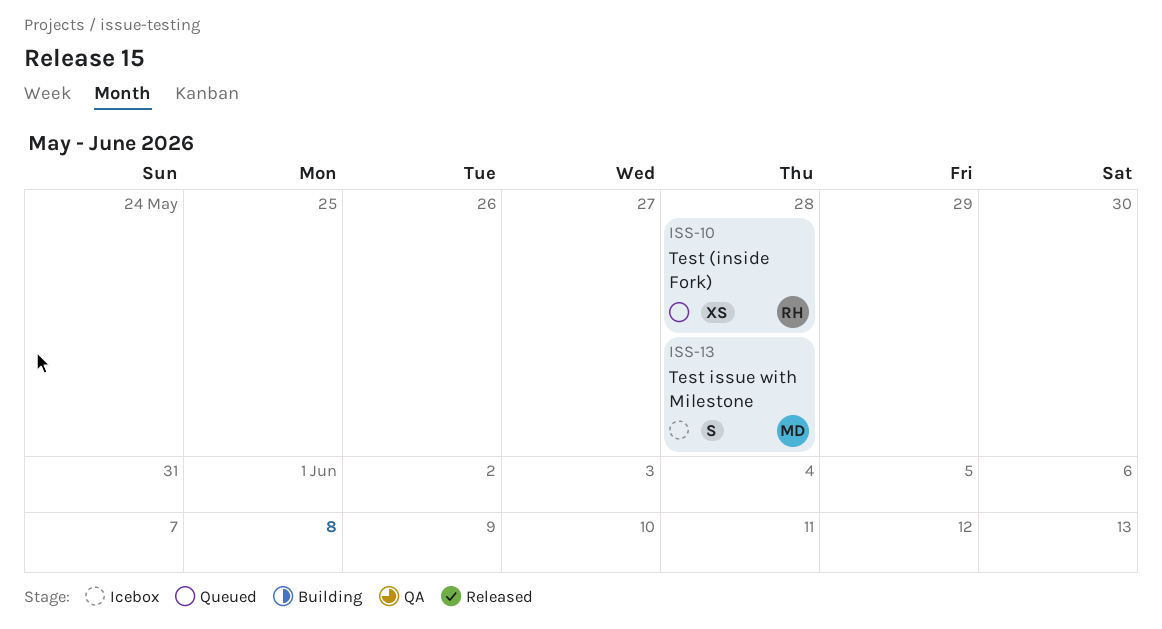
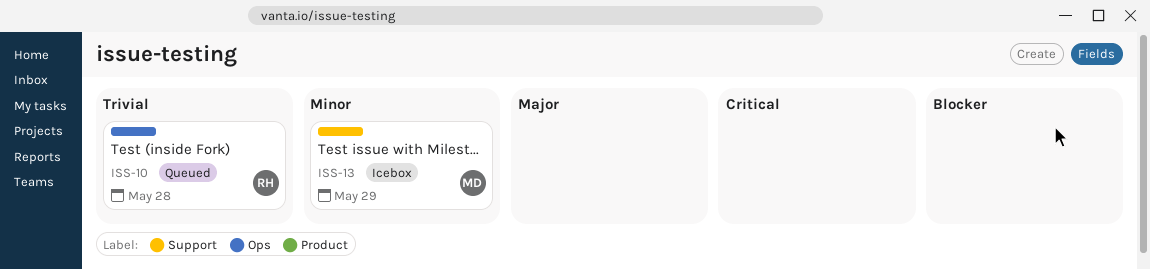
ISS-13, due: May 28 -> May 29

